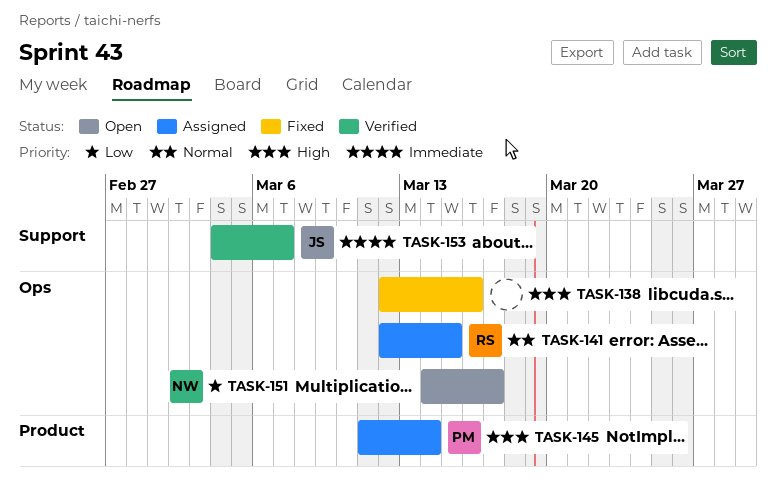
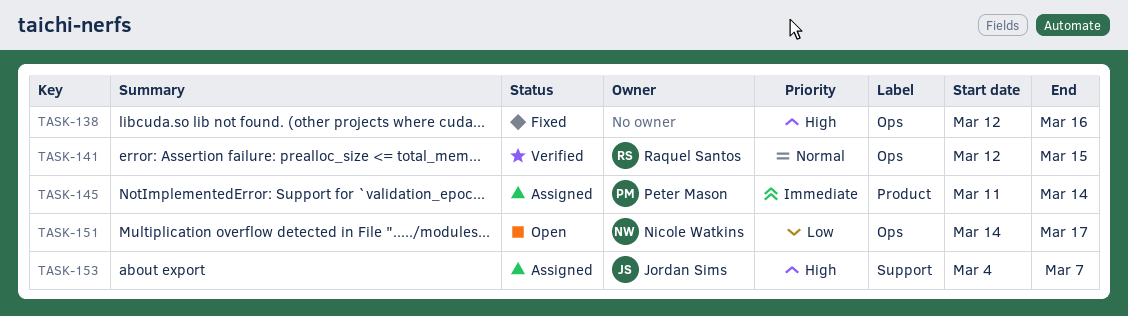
TASK-141, status: Assigned -> Verified
TASK-145, priority: High -> Immediate
TASK-153, status: Verified -> Assigned
TASK-153, priority: Immediate -> High

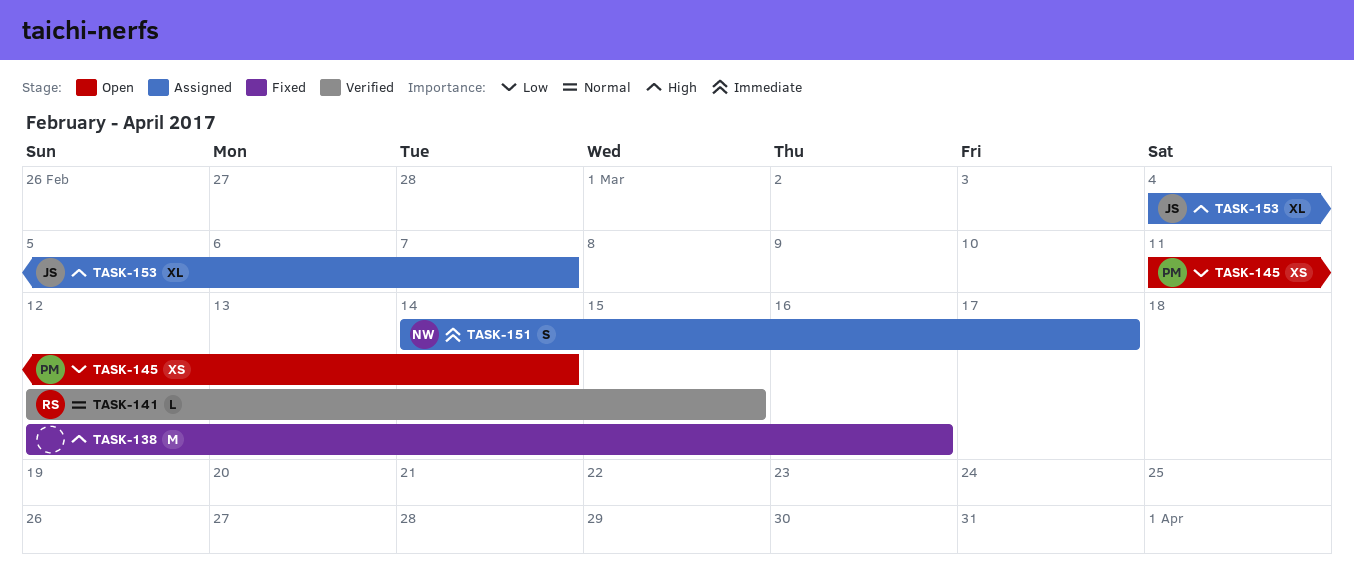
TASK-145, status: Assigned -> Open
TASK-145, priority: Immediate -> Low
TASK-151, status: Open -> Assigned
TASK-151, priority: Low -> Immediate

